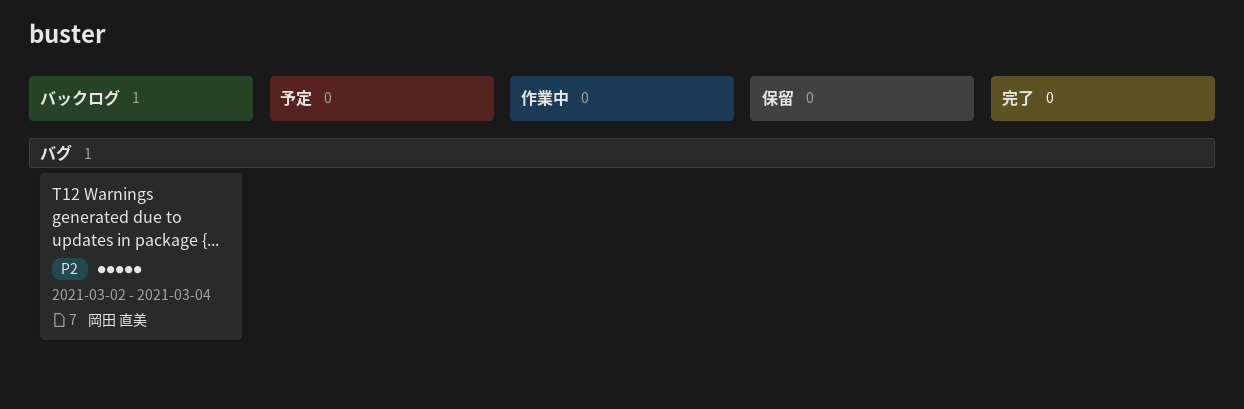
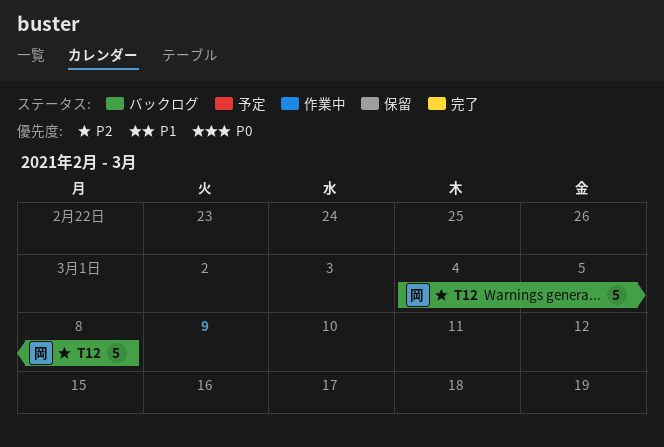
T12, start: Mar 2 -> Mar 4
T12, due: Mar 4 -> Mar 8

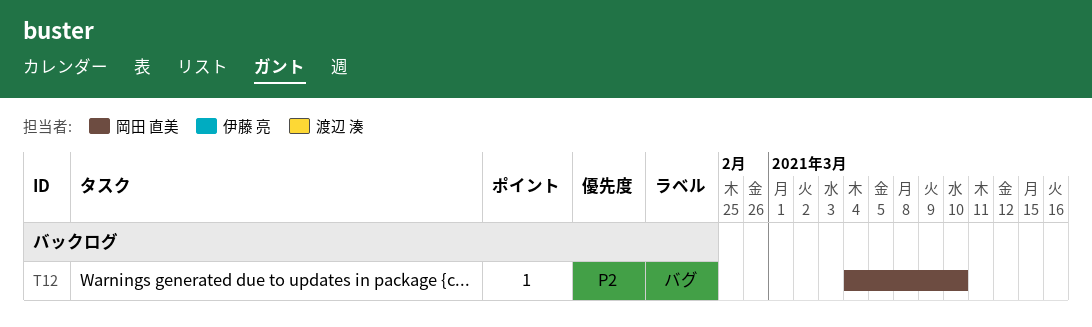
T12, estimate: 5 -> 1
T12, due: Mar 8 -> Mar 10

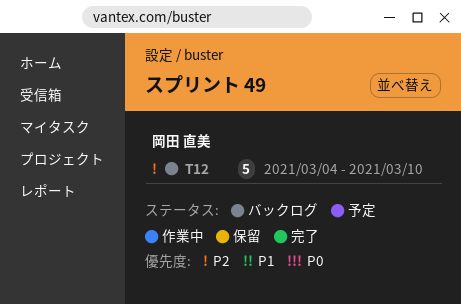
T12, estimate: 1 -> 5

